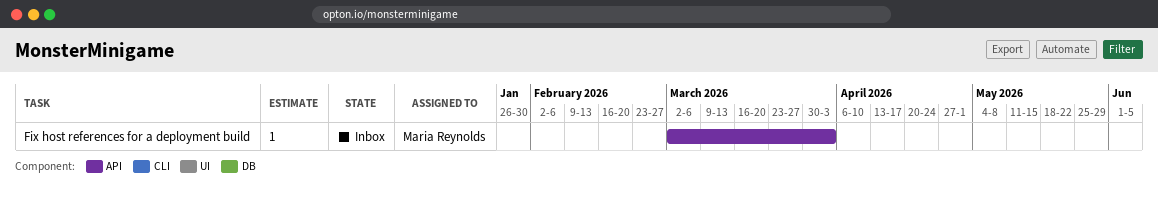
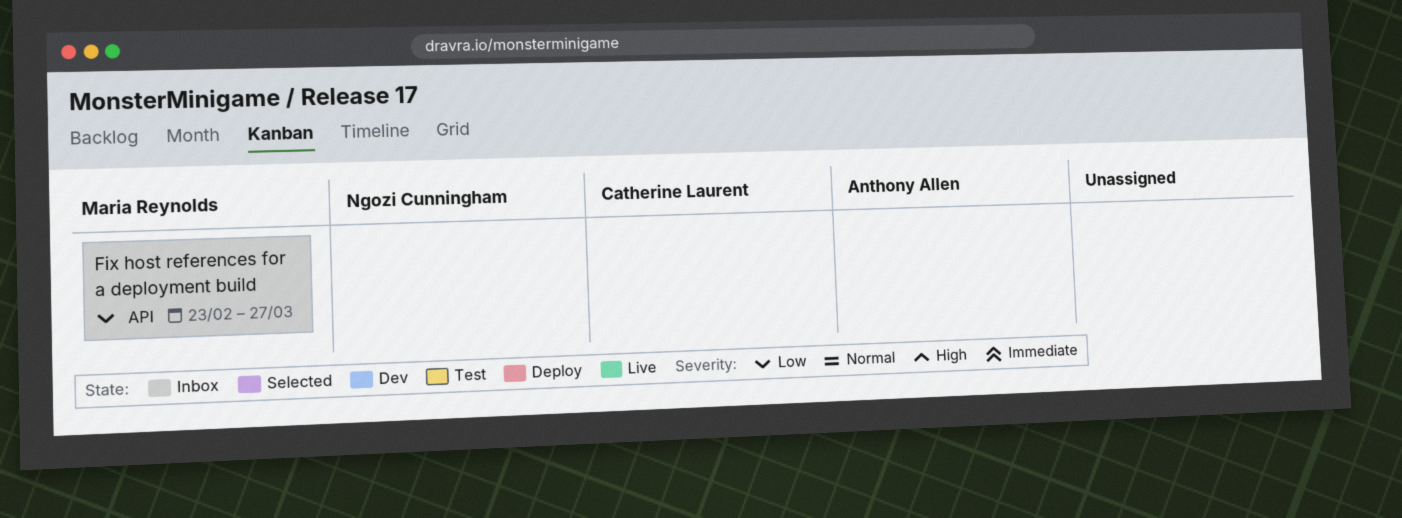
Fix host references for a deployment build, start: Mar 2 -> Feb 23
Fix host references for a deployment build, due: Apr 3 -> Mar 27

